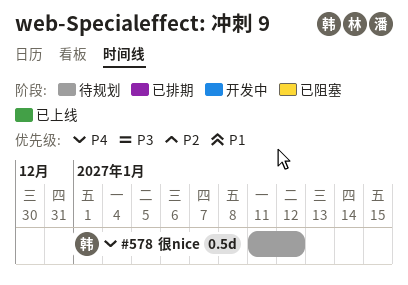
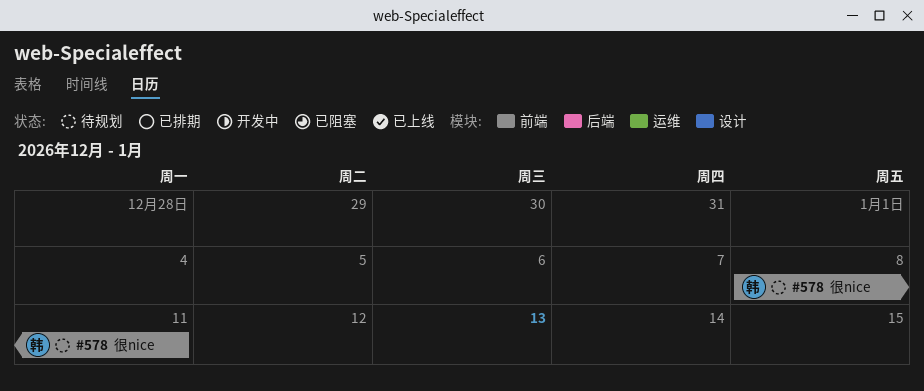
#578, start: Jan 11 -> Jan 8
#578, due: Jan 12 -> Jan 11

